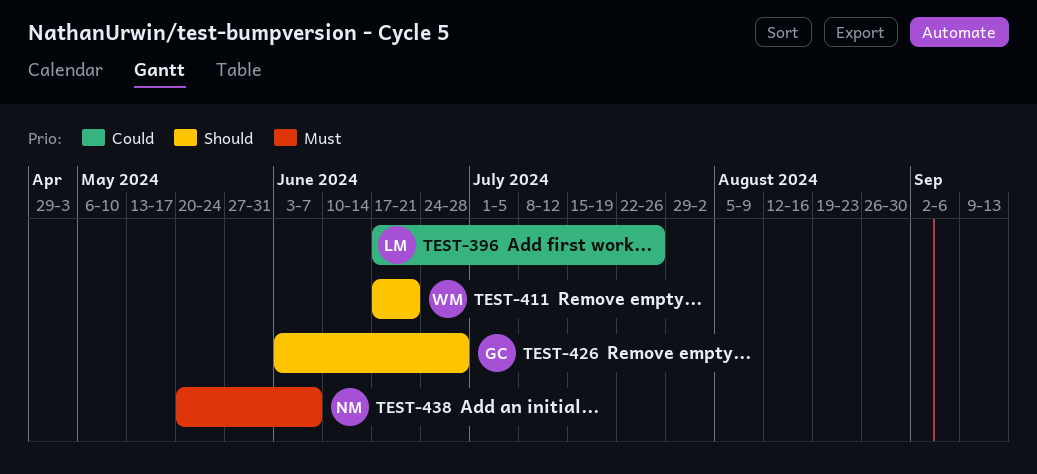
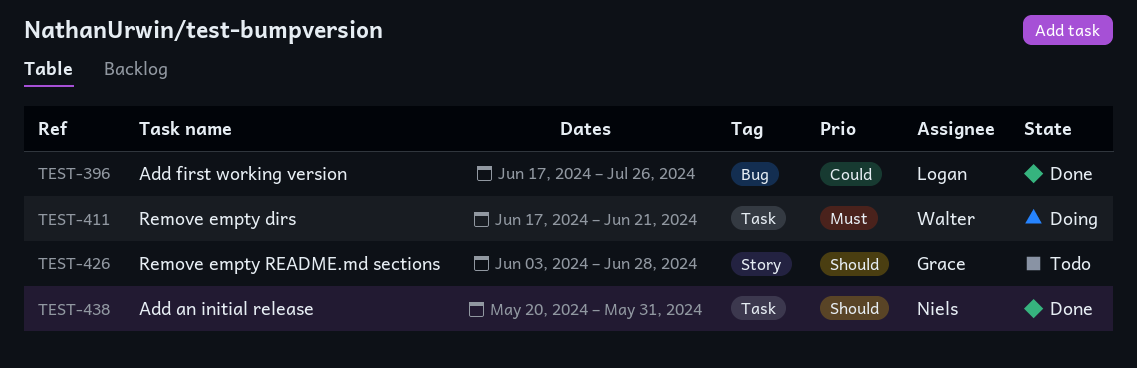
TEST-411, priority: Should -> Must
TEST-438, priority: Must -> Should
TEST-438, due: Jun 7 -> May 31

